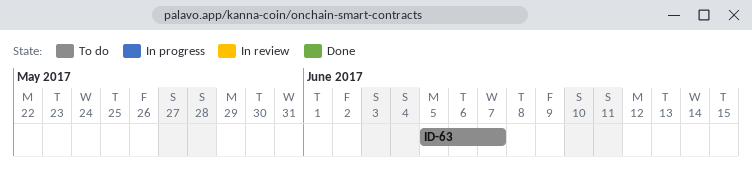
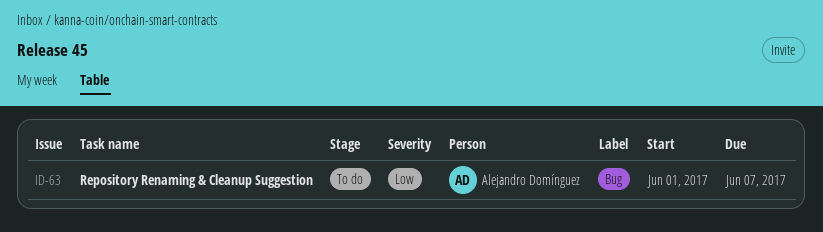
ID-63, start: Jun 5 -> Jun 1

